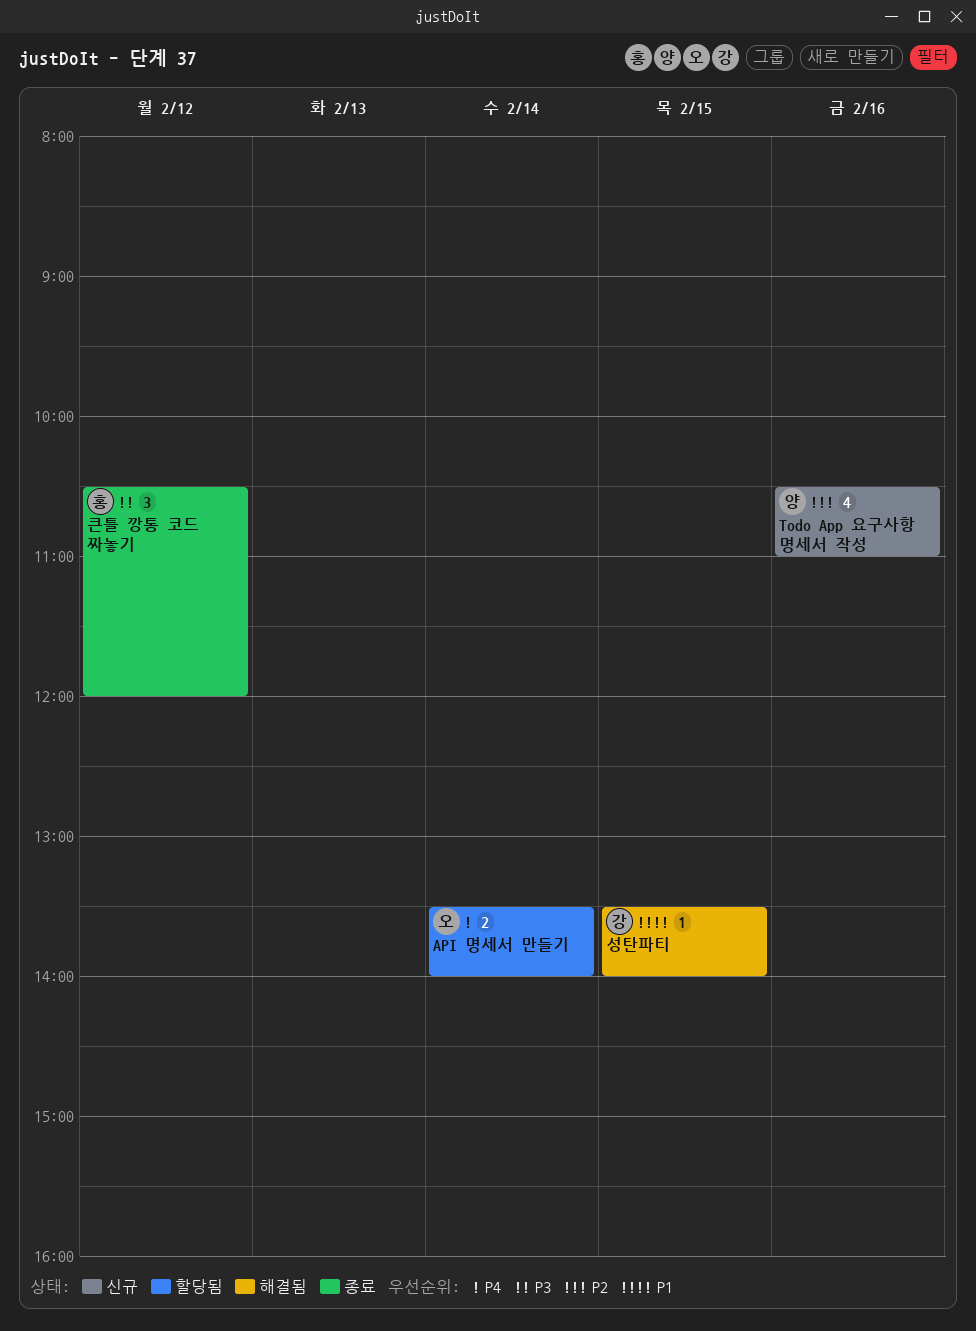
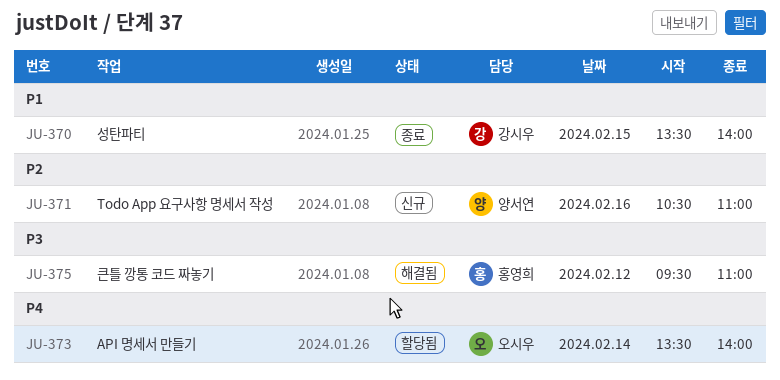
성탄파티, status: 해결됨 -> 종료
큰틀 깡통 코드 짜놓기, status: 종료 -> 해결됨
큰틀 깡통 코드 짜놓기, begins: 10:30 -> 09:30
큰틀 깡통 코드 짜놓기, ends: 12:00 -> 11:00

